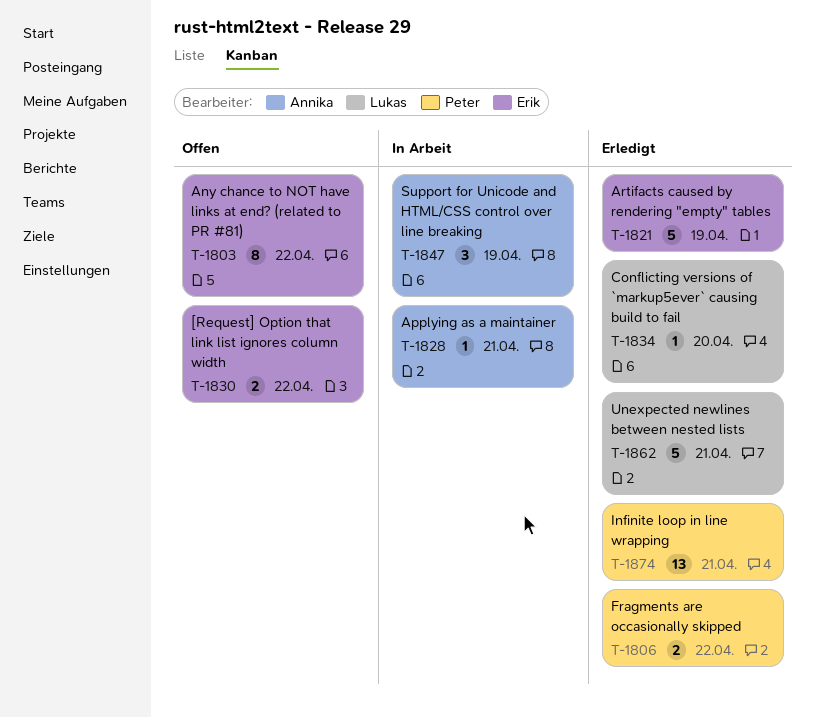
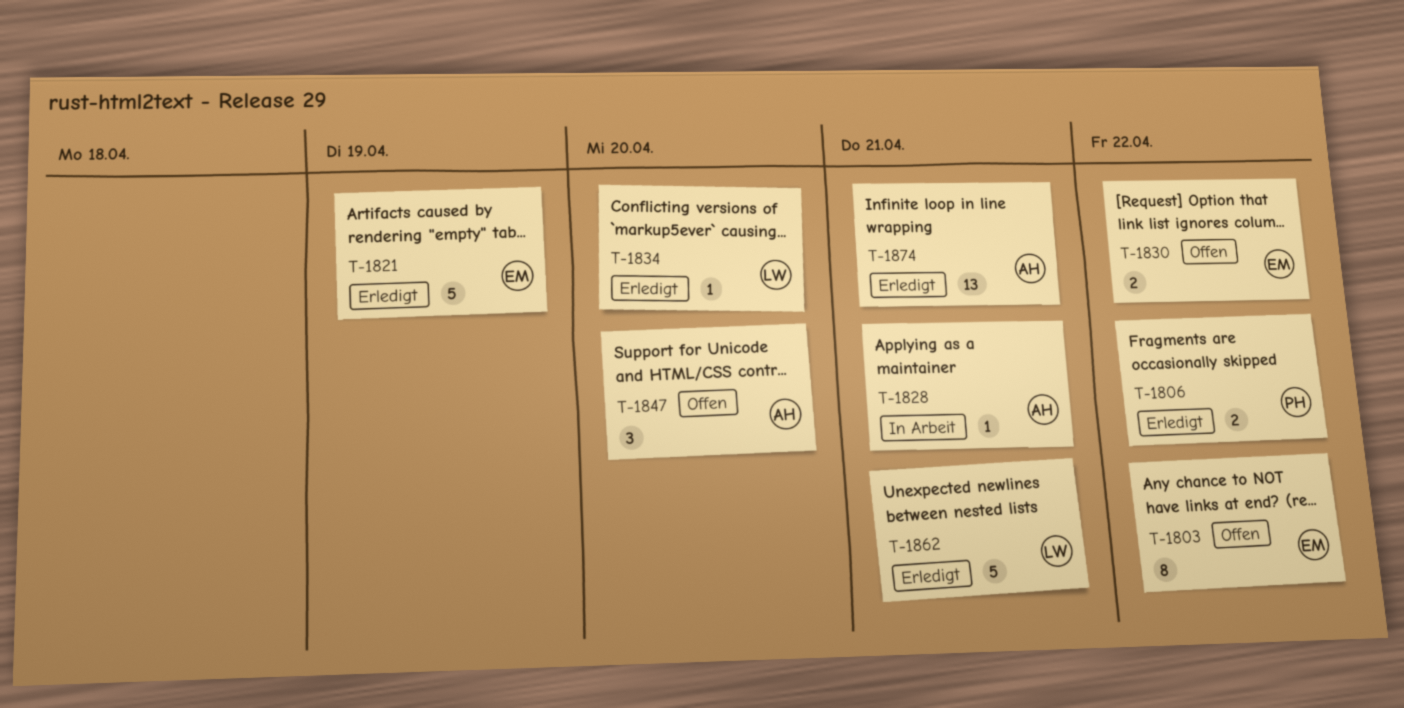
T-1847, status: In Arbeit -> Offen
T-1847, due: Apr 19 -> Apr 20
T-1874, owner: Peter -> Annika

